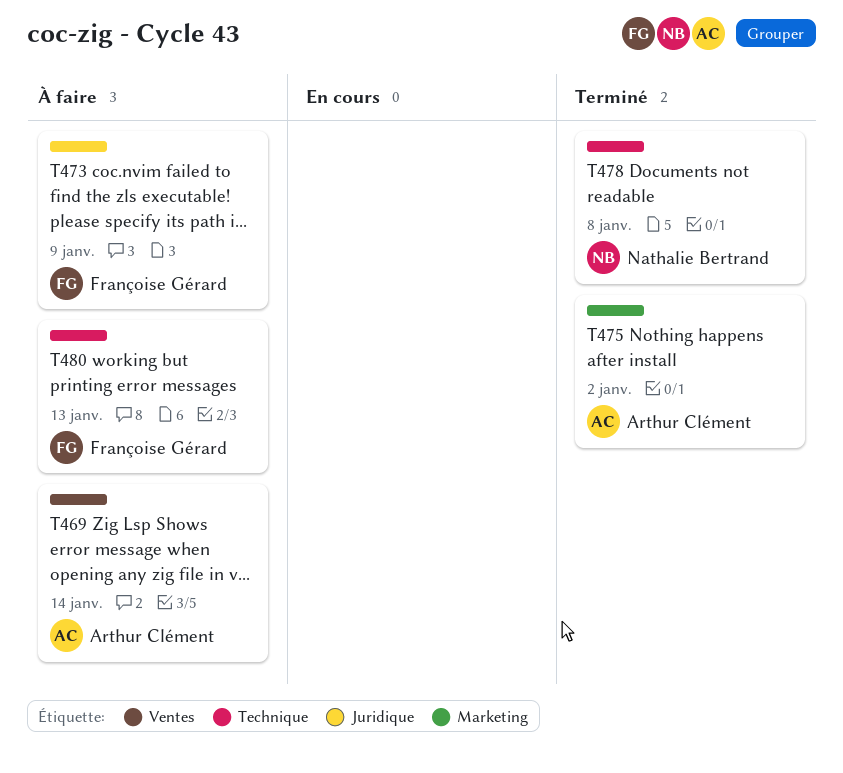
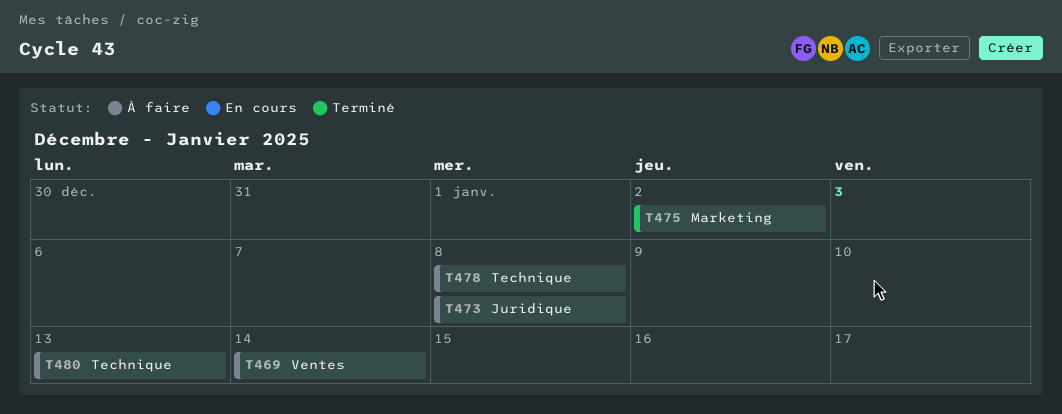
T473, due: Jan 9 -> Jan 8
T478, status: Terminé -> À faire

